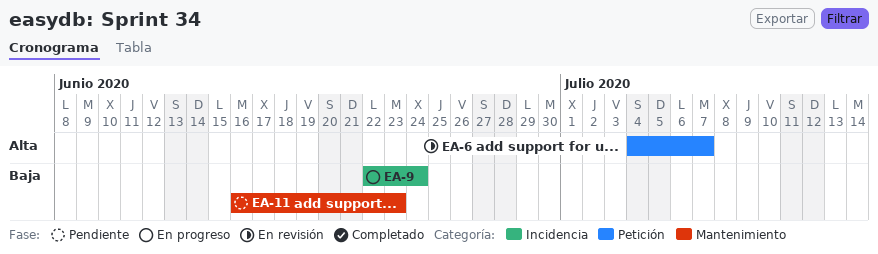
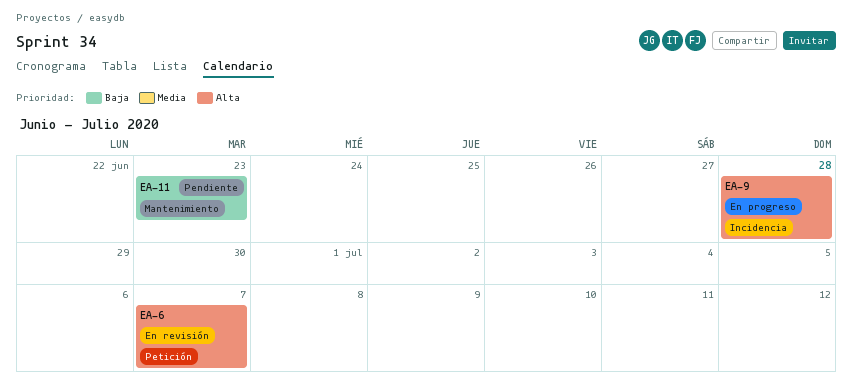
EA-9, priority: Baja -> Alta
EA-9, due: Jun 24 -> Jun 28

